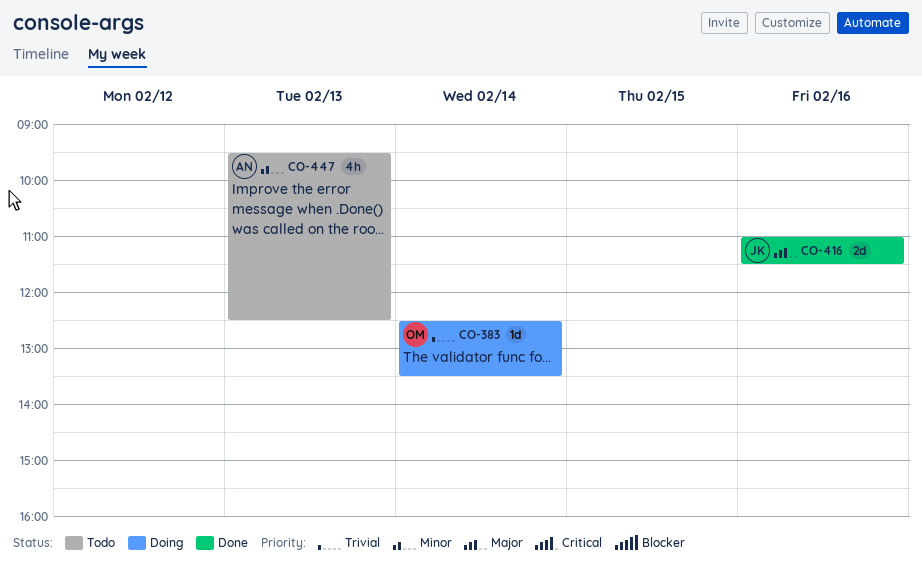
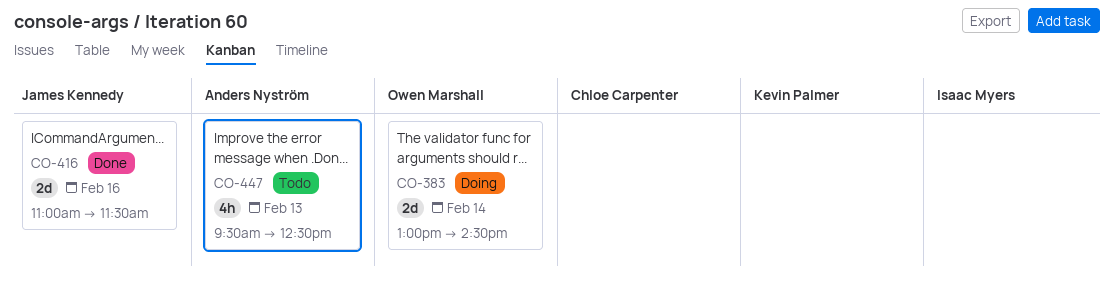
CO-383, estimate: 1d -> 2d
CO-383, begins: 12:30 -> 13:00
CO-383, ends: 13:30 -> 14:30

